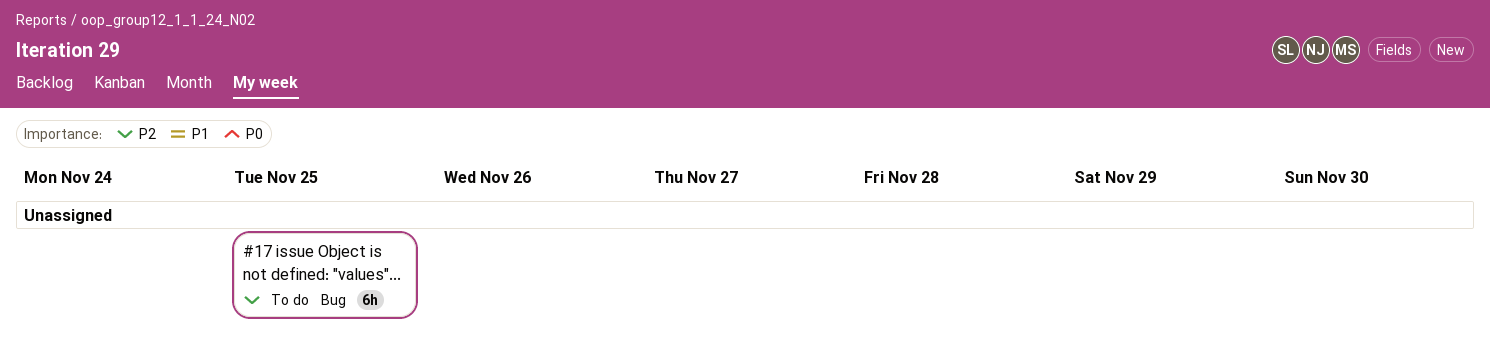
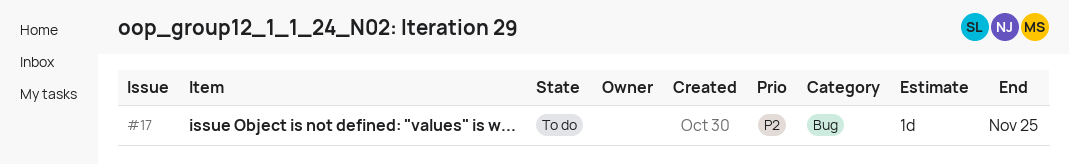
#17, estimate: 6h -> 1d

